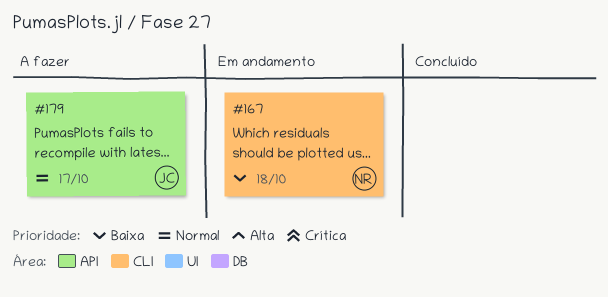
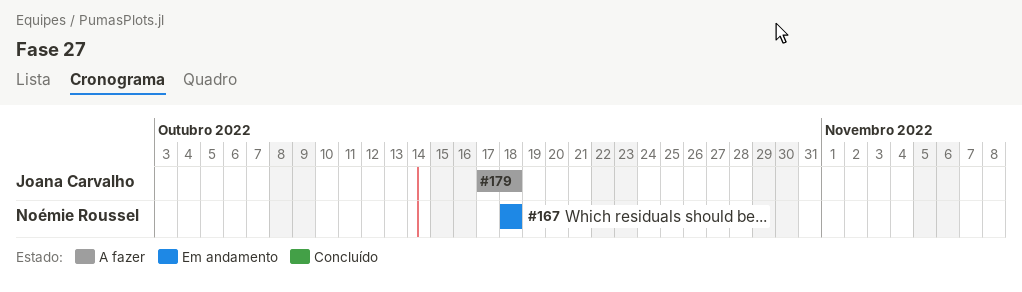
#179, due: Oct 17 -> Oct 18

